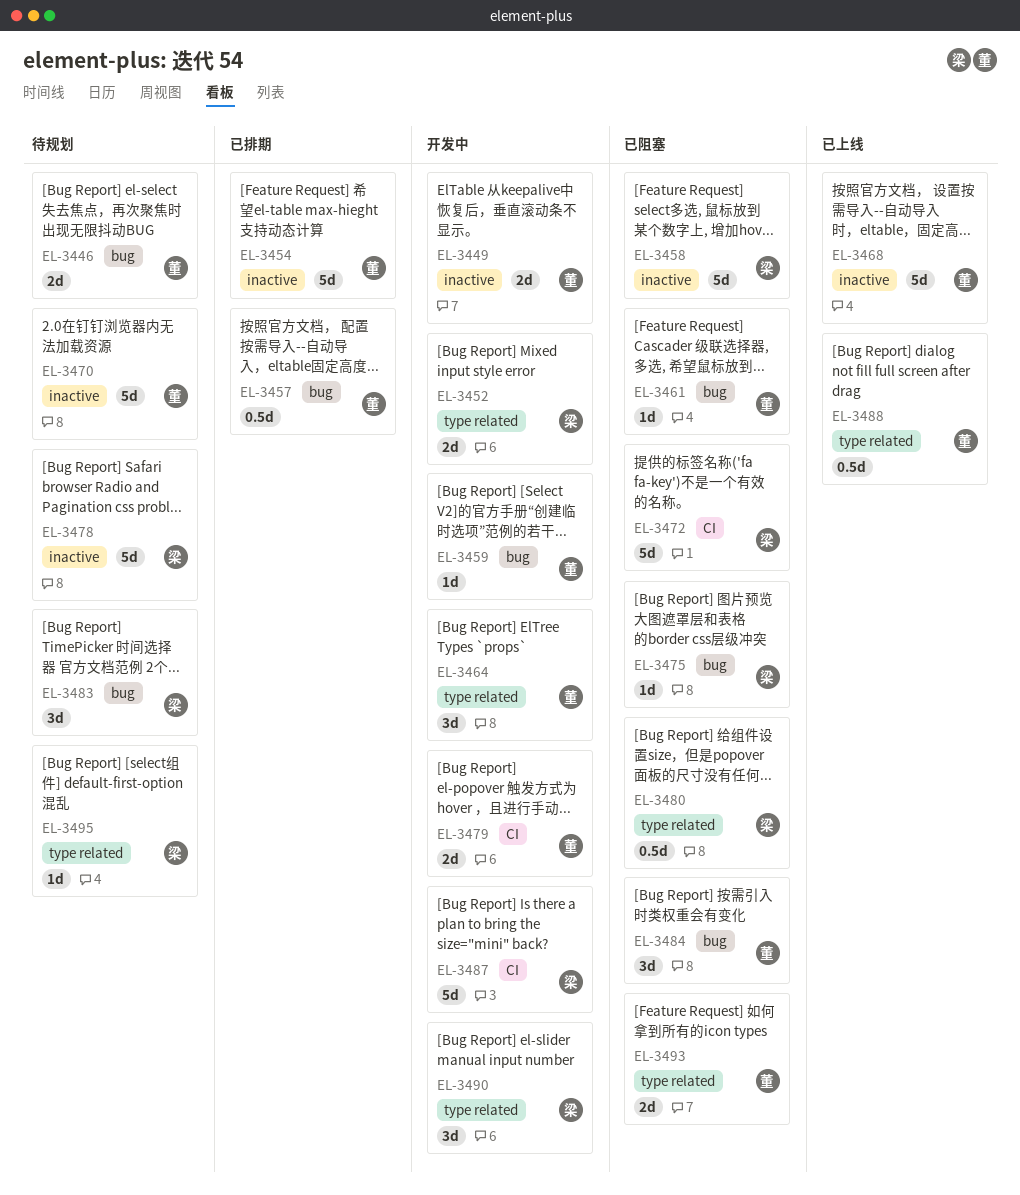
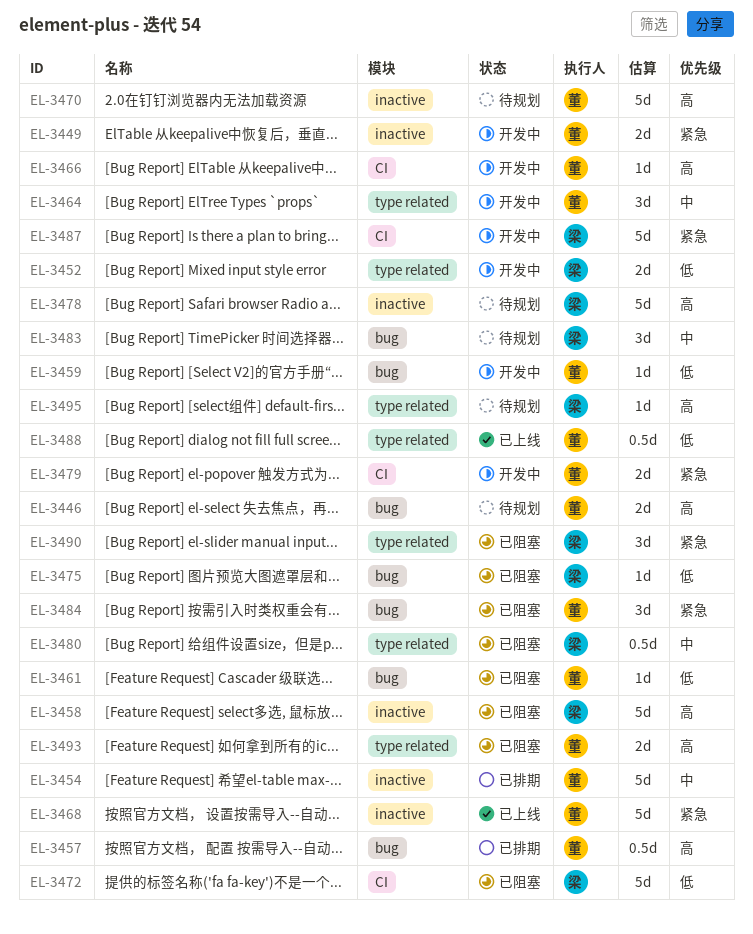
EL-3466: none -> present
EL-3490, status: 开发中 -> 已阻塞

